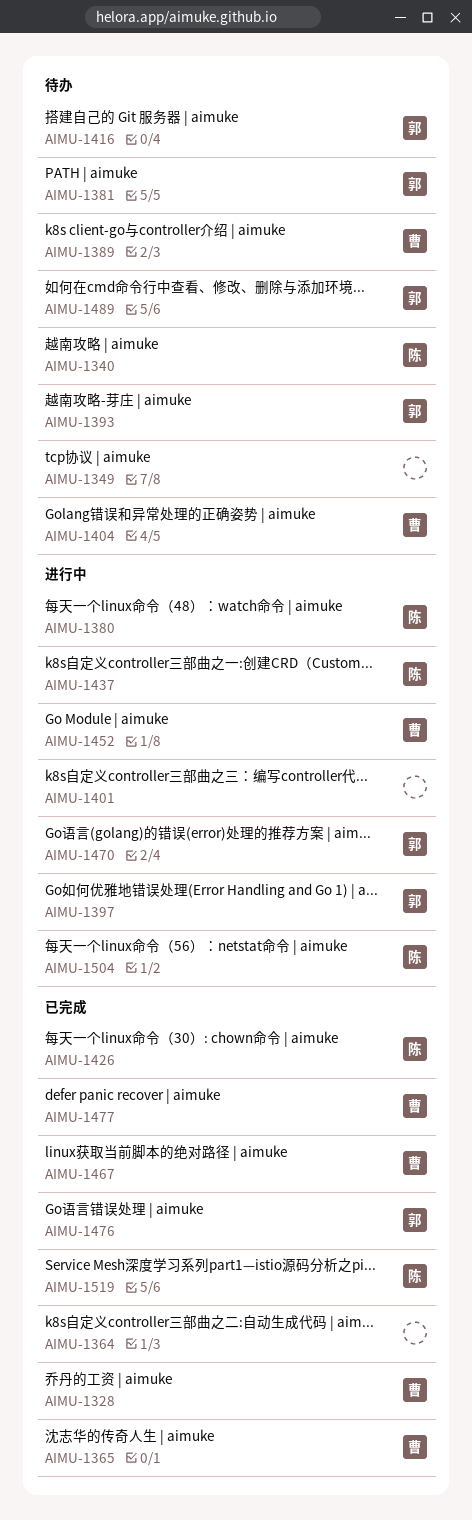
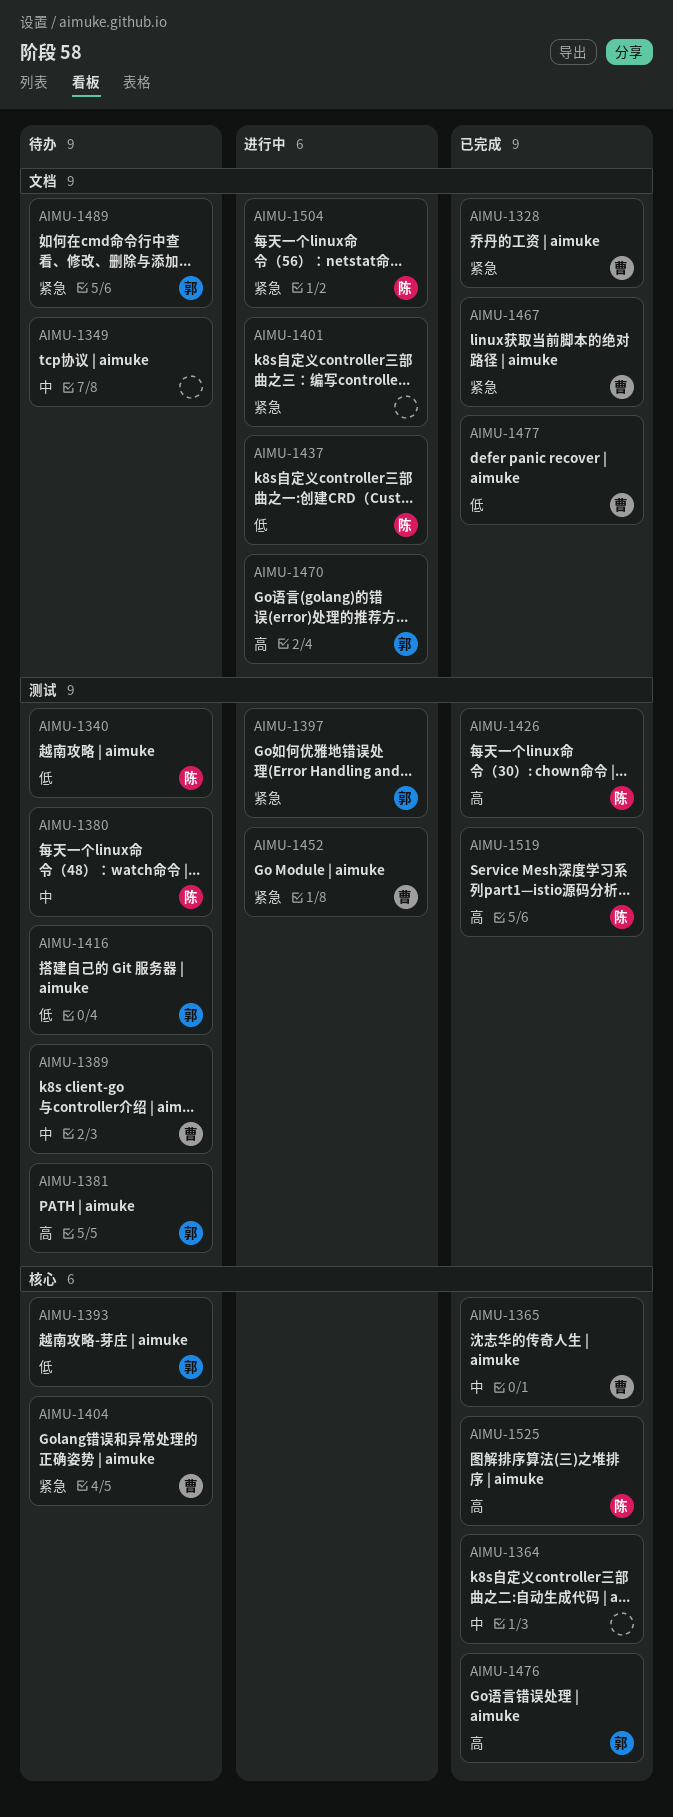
AIMU-1380, status: 进行中 -> 待办
AIMU-1525: none -> present

